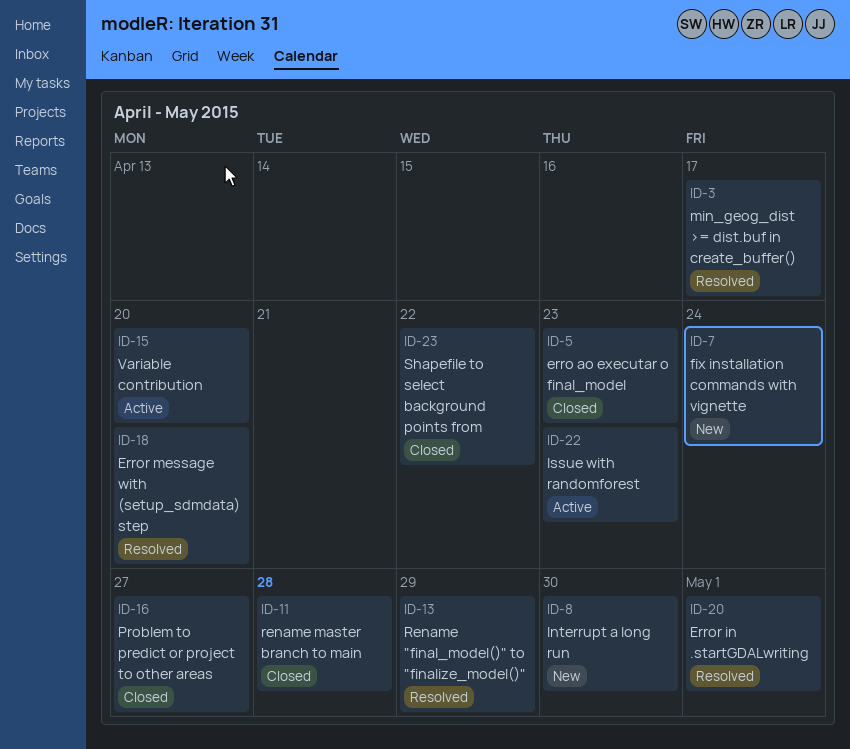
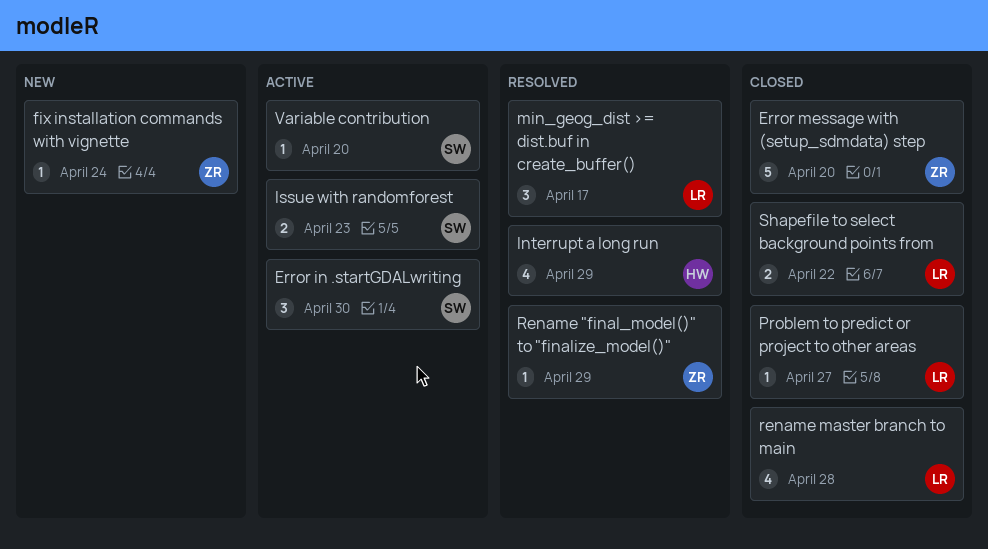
erro ao executar o final_model: present -> none
Error in .startGDALwriting, status: Resolved -> Active
Error in .startGDALwriting, due: May 1 -> Apr 30
Error message with (setup_sdmdata) step, status: Resolved -> Closed
Interrupt a long run, status: New -> Resolved
Interrupt a long run, due: Apr 30 -> Apr 29

